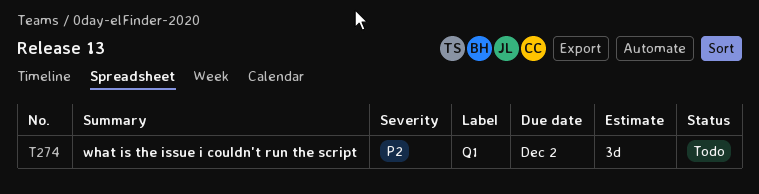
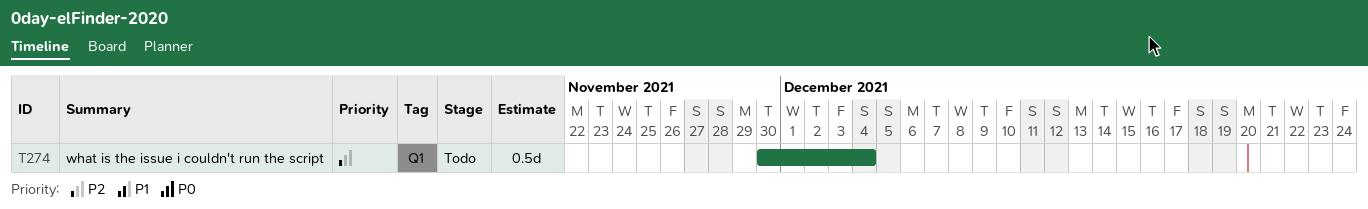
T274, estimate: 3d -> 0.5d
T274, due: Dec 2 -> Dec 4

